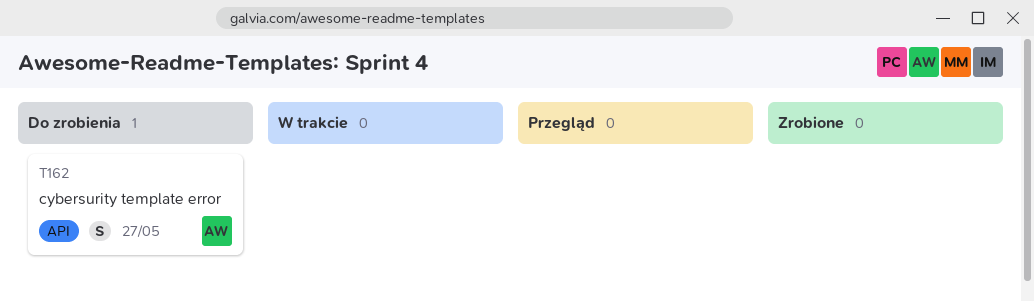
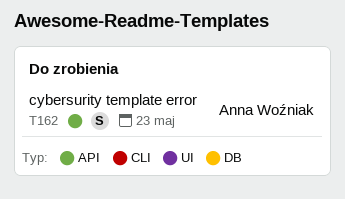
T162, due: May 27 -> May 23

